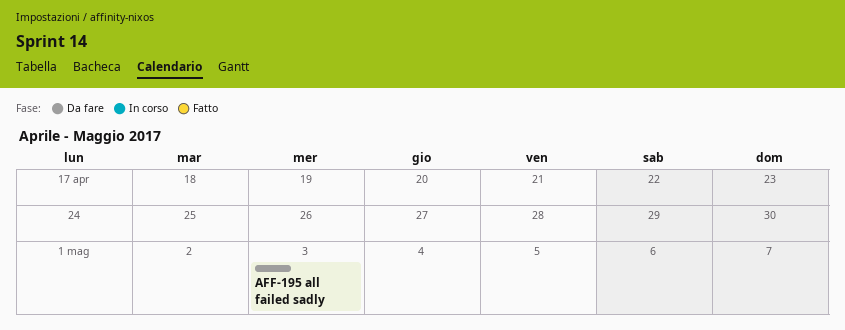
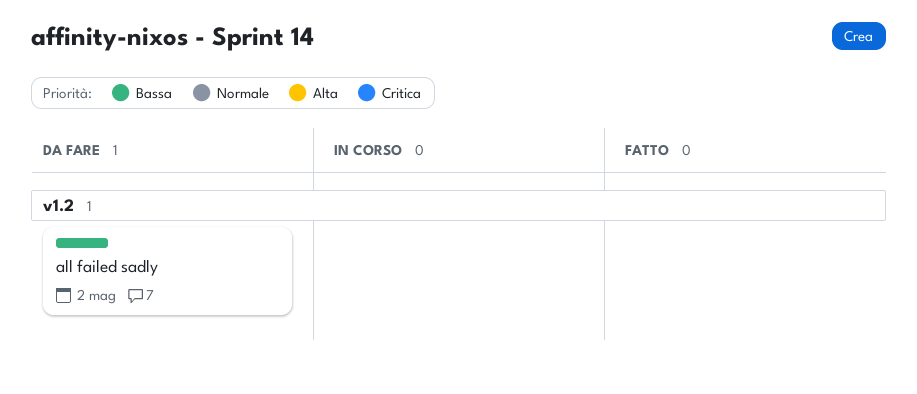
all failed sadly, due: May 3 -> May 2

